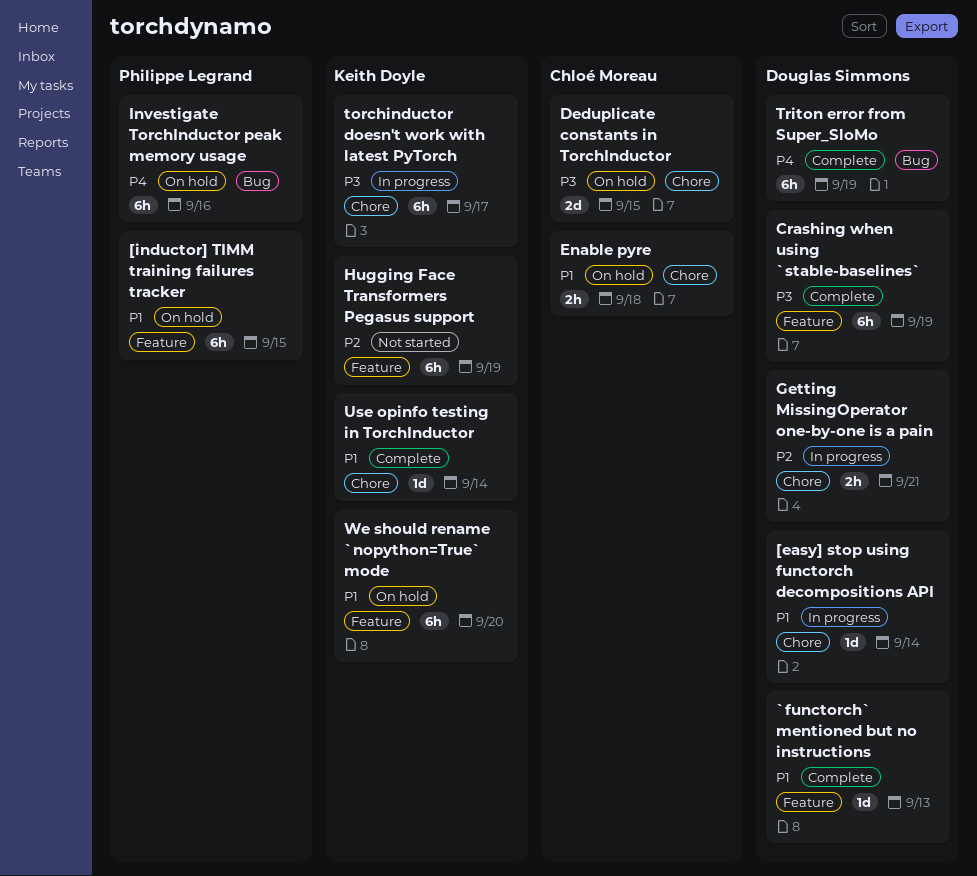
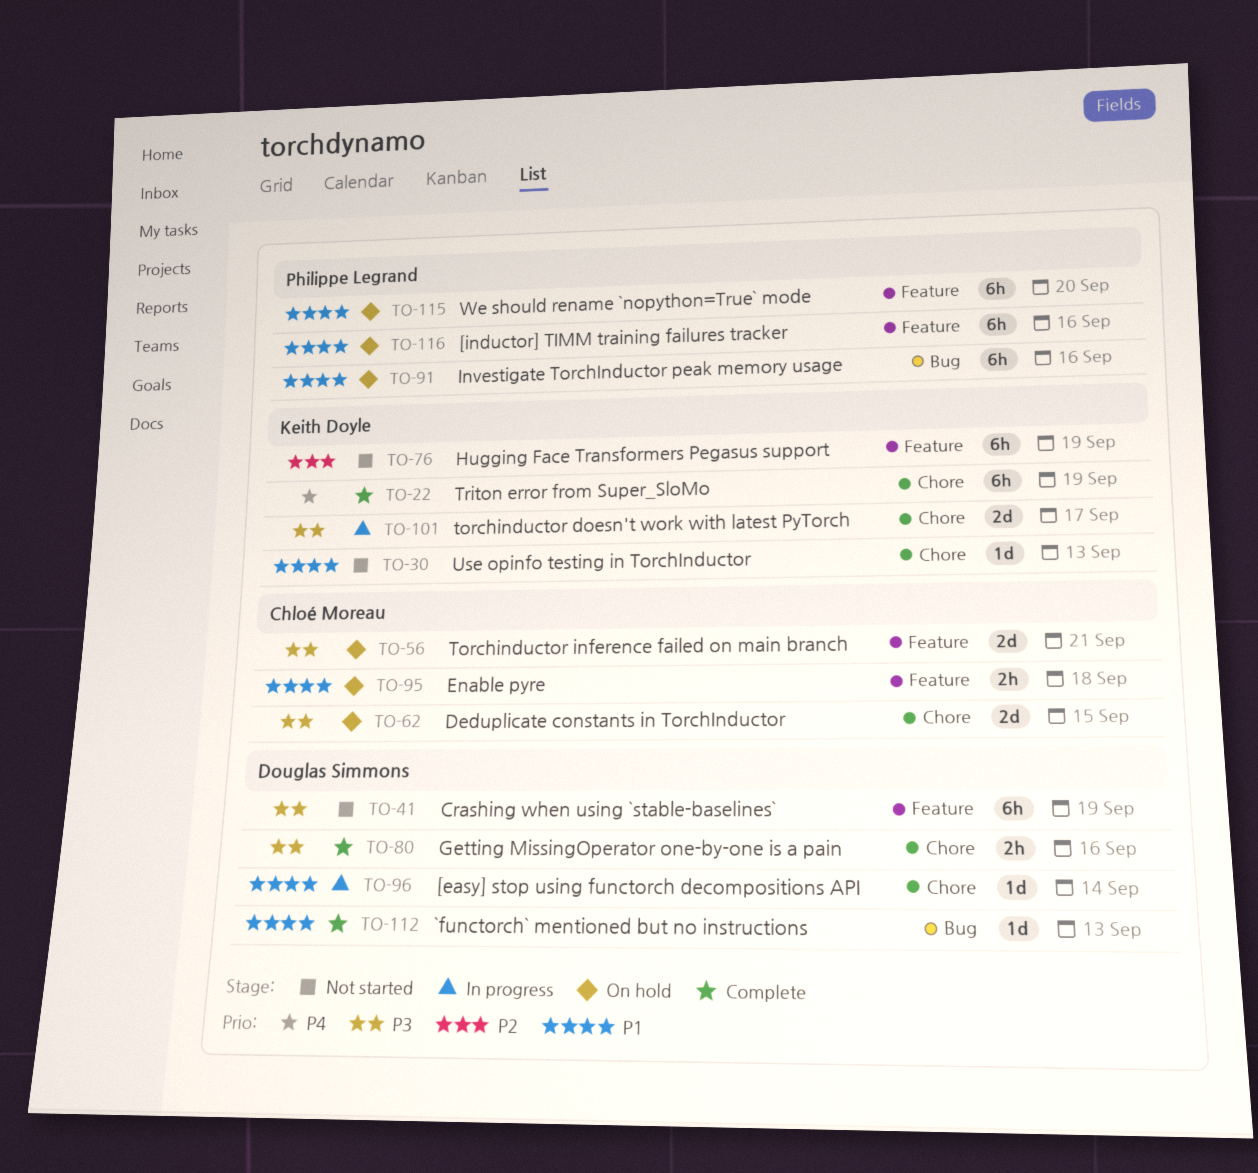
[inductor] TIMM training failures tracker, due: Sep 15 -> Sep 16
`functorch` mentioned but no instructions, label: Feature -> Bug
Crashing when using `stable-baselines`, status: Complete -> Not started
Enable pyre, label: Chore -> Feature
Getting MissingOperator one-by-one is a pain, status: In progress -> Complete
Getting MissingOperator one-by-one is a pain, priority: P2 -> P3
Getting MissingOperator one-by-one is a pain, due: Sep 21 -> Sep 16
Investigate TorchInductor peak memory usage, priority: P4 -> P1
torchinductor doesn't work with latest PyTorch, estimate: 6h -> 2d
Torchinductor inference failed on main branch: none -> present
Triton error from Super_SloMo, owner: Douglas Simmons -> Keith Doyle
Triton error from Super_SloMo, label: Bug -> Chore
Use opinfo testing in TorchInductor, status: Complete -> Not started
Use opinfo testing in TorchInductor, due: Sep 14 -> Sep 13
We should rename `nopython=True` mode, owner: Keith Doyle -> Philippe Legrand

